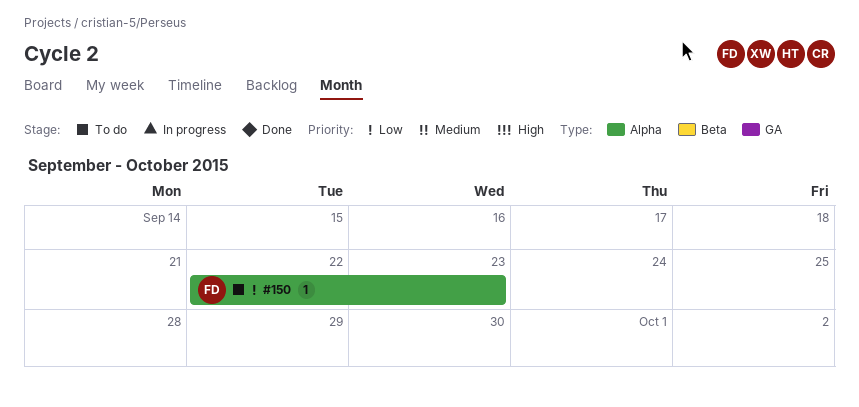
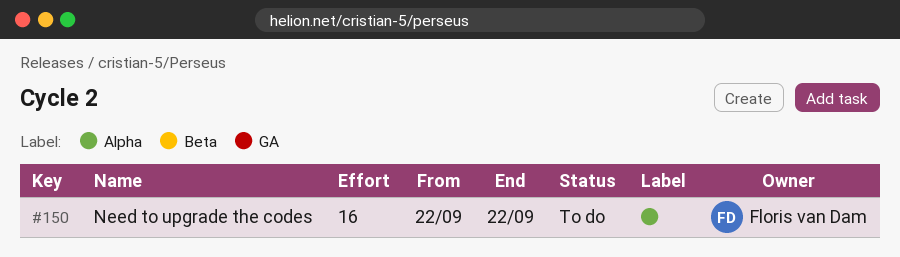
#150, estimate: 1 -> 16
#150, due: Sep 23 -> Sep 22

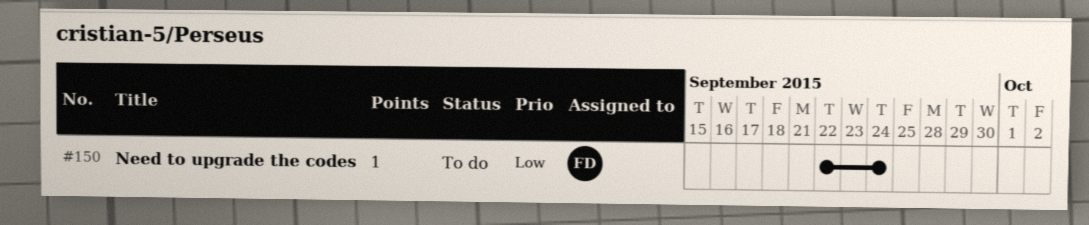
#150, estimate: 16 -> 1
#150, due: Sep 22 -> Sep 24

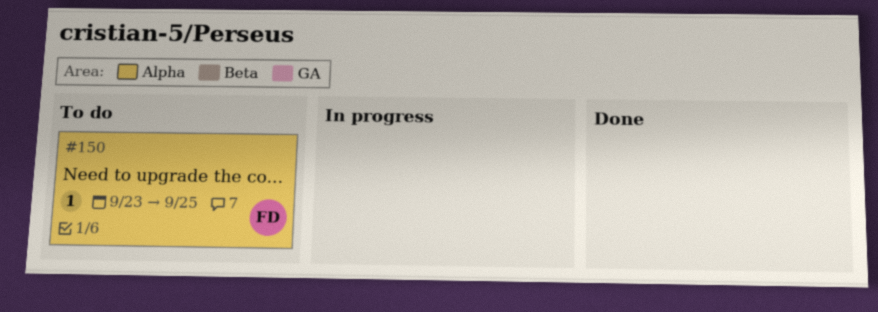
#150, start: Sep 22 -> Sep 23
#150, due: Sep 24 -> Sep 25

